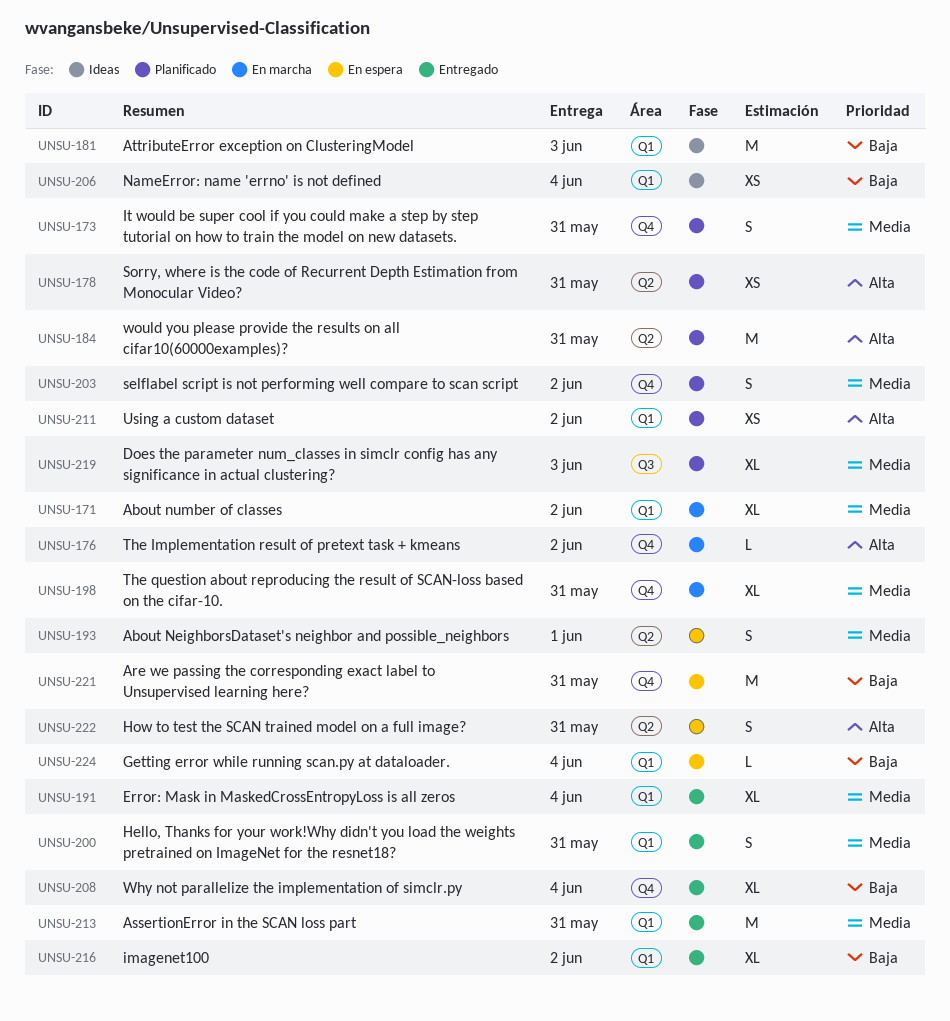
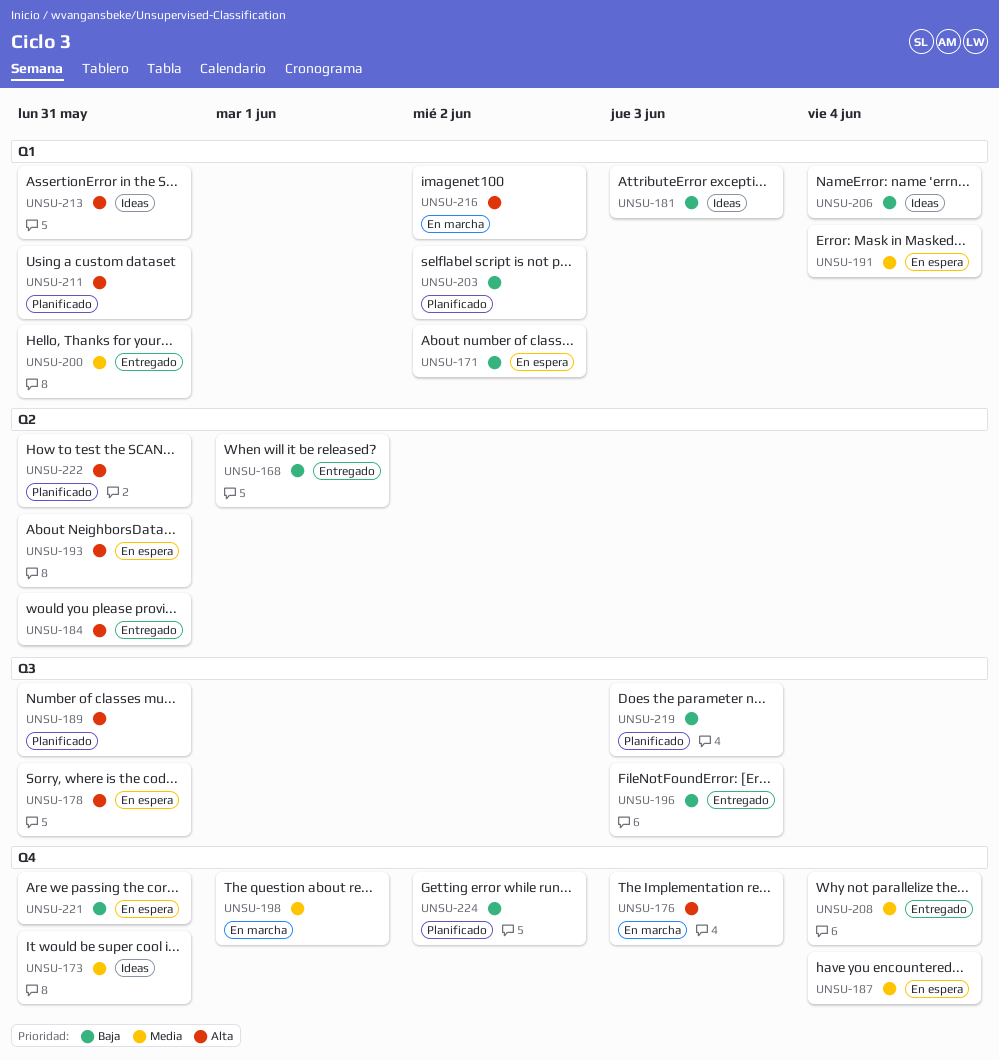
UNSU-168: none -> present
UNSU-171, status: En marcha -> En espera
UNSU-171, priority: Media -> Baja
UNSU-173, status: Planificado -> Ideas
UNSU-176, due: Jun 2 -> Jun 3
UNSU-178, status: Planificado -> En espera
UNSU-178, label: Q2 -> Q3
UNSU-184, status: Planificado -> Entregado
UNSU-187: none -> present
UNSU-189: none -> present
UNSU-191, status: Entregado -> En espera
UNSU-193, priority: Media -> Alta
UNSU-193, due: Jun 1 -> May 31
UNSU-196: none -> present
UNSU-198, due: May 31 -> Jun 1
UNSU-203, priority: Media -> Baja
UNSU-203, label: Q4 -> Q1
UNSU-208, priority: Baja -> Media
UNSU-211, due: Jun 2 -> May 31
UNSU-213, status: Entregado -> Ideas
UNSU-213, priority: Media -> Alta
UNSU-216, status: Entregado -> En marcha
UNSU-216, priority: Baja -> Alta
UNSU-219, priority: Media -> Baja
UNSU-222, status: En espera -> Planificado
UNSU-224, status: En espera -> Planificado
UNSU-224, label: Q1 -> Q4
UNSU-224, due: Jun 4 -> Jun 2

